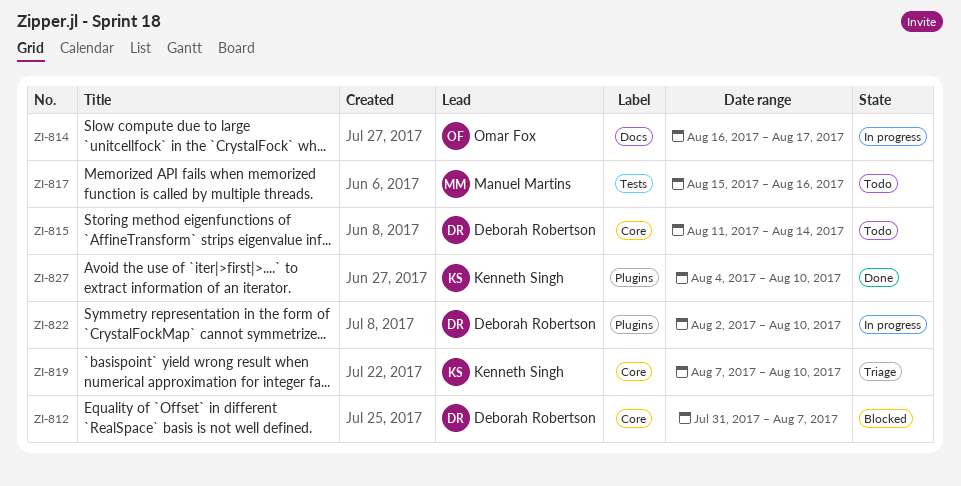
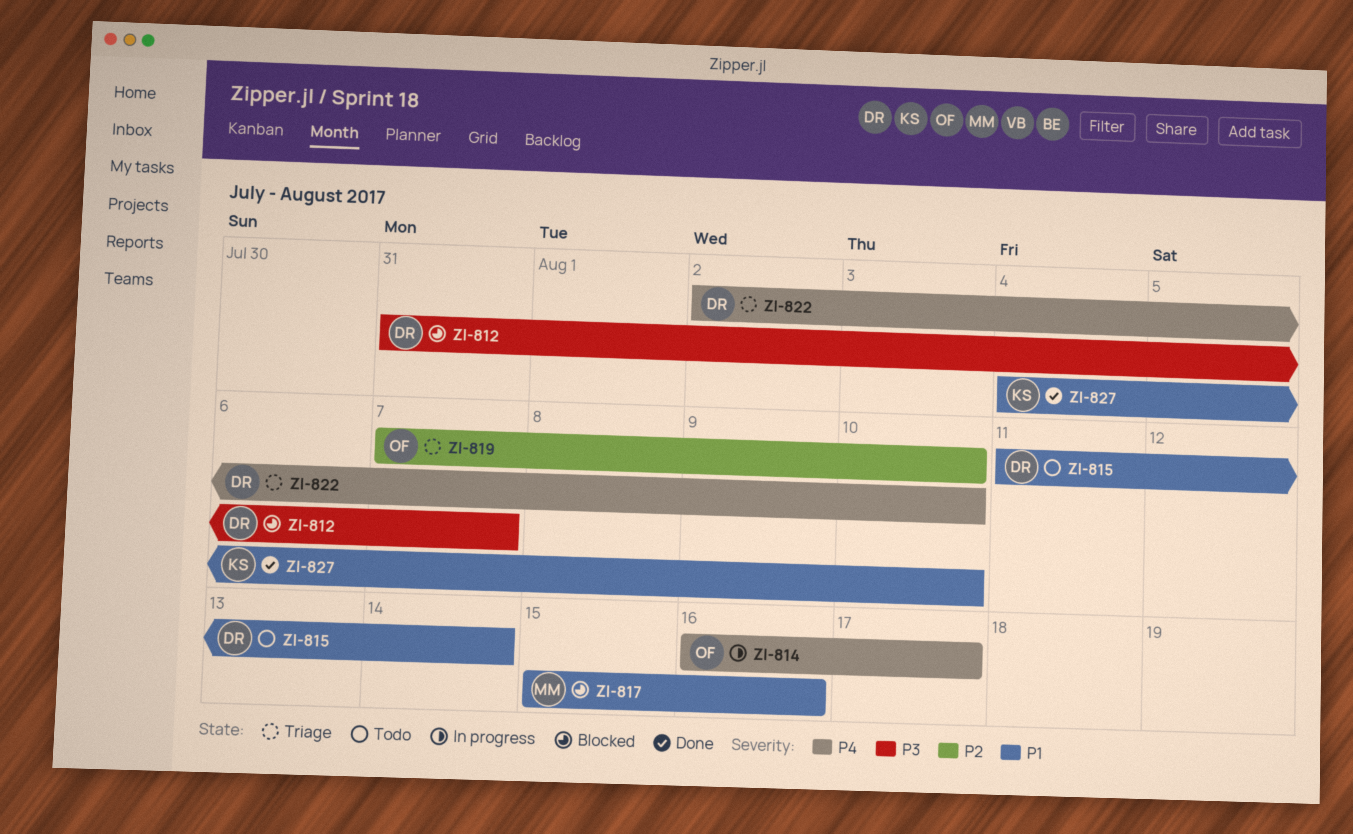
ZI-817, status: Todo -> Blocked
ZI-819, owner: Kenneth Singh -> Omar Fox
ZI-822, status: In progress -> Triage

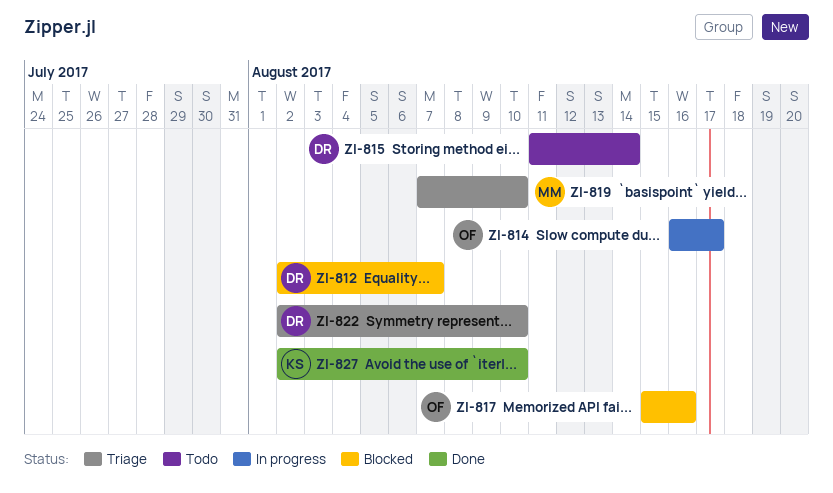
ZI-812, start: Jul 31 -> Aug 2
ZI-817, owner: MM -> OF
ZI-819, owner: OF -> MM
ZI-827, start: Aug 4 -> Aug 2

